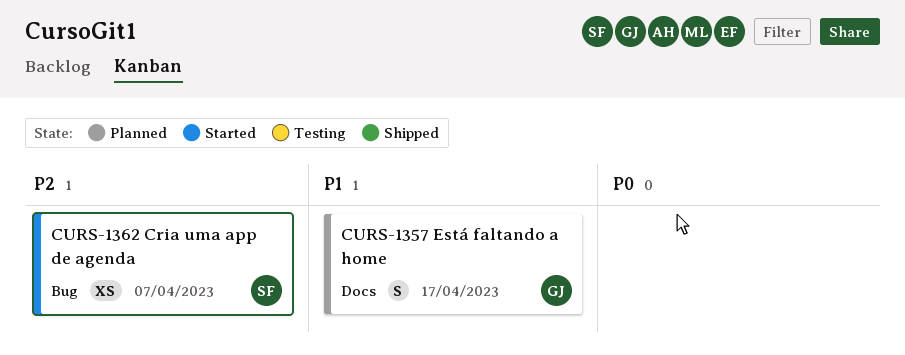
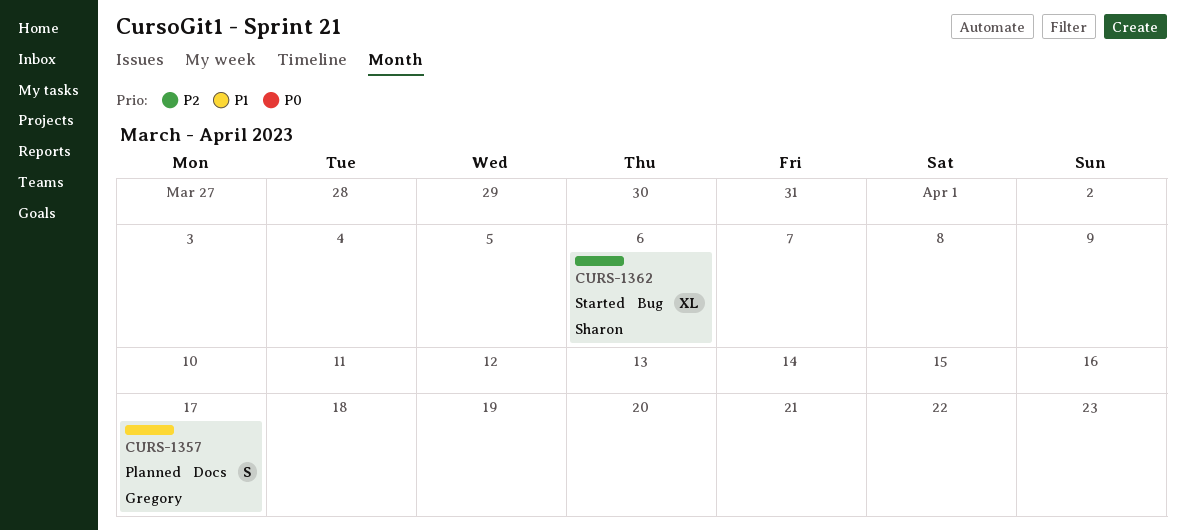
CURS-1362, estimate: XS -> XL
CURS-1362, due: Apr 7 -> Apr 6

